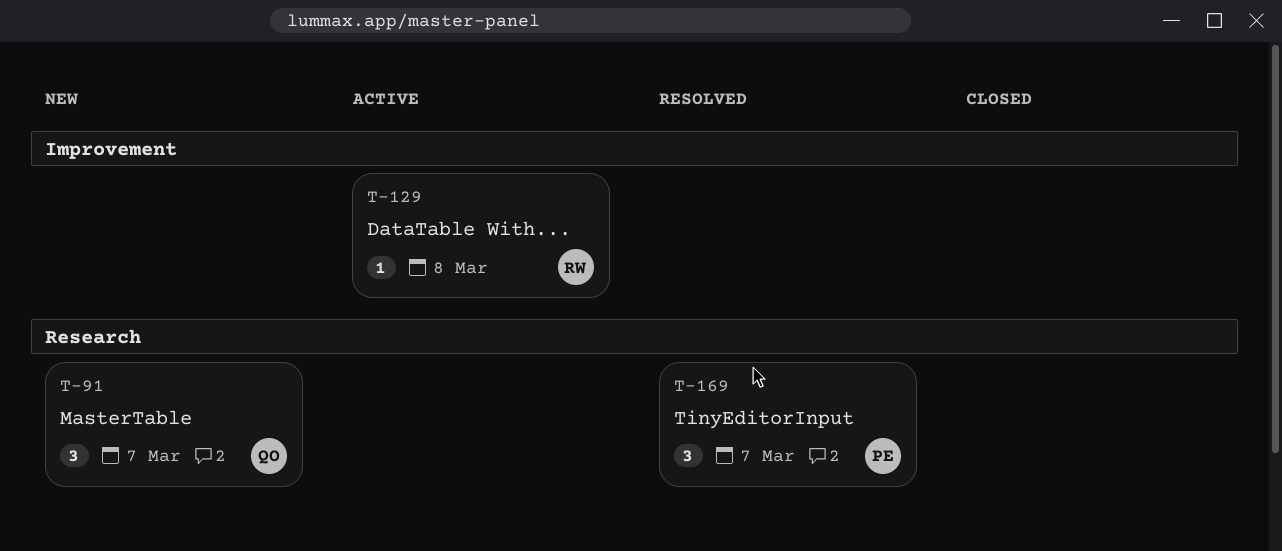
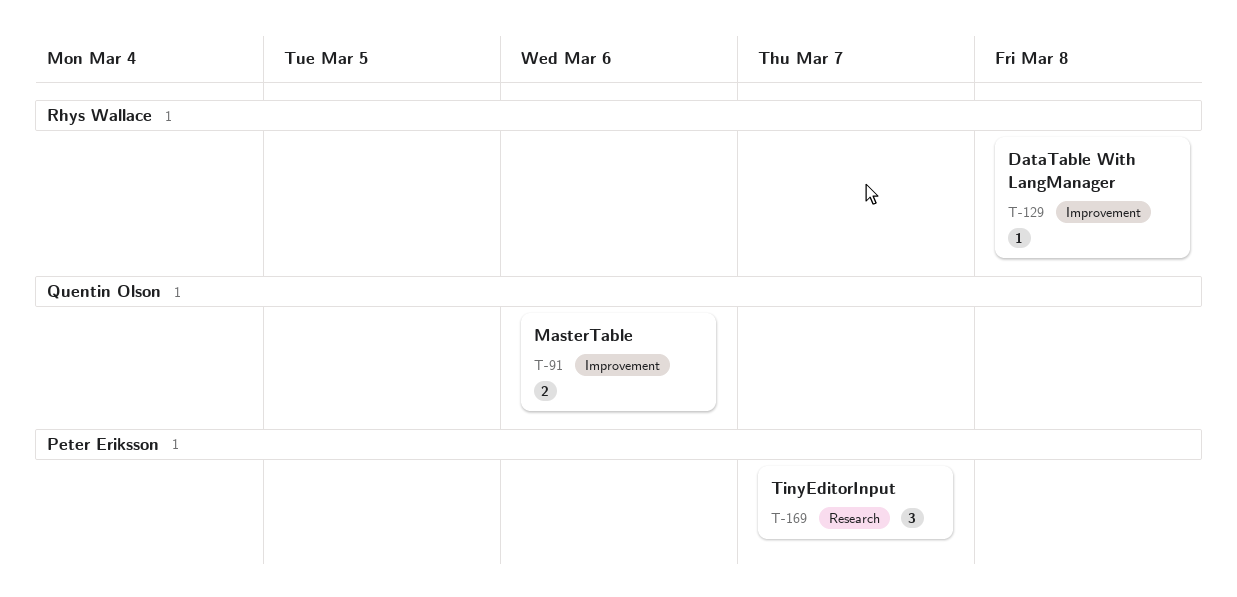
T-91, label: Research -> Improvement
T-91, estimate: 3 -> 2
T-91, due: Mar 7 -> Mar 6

